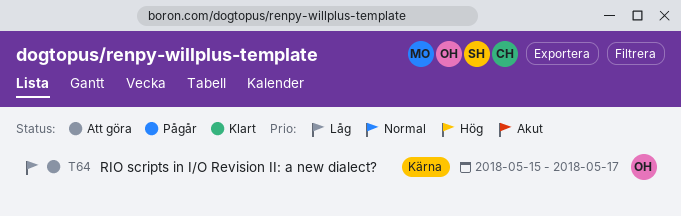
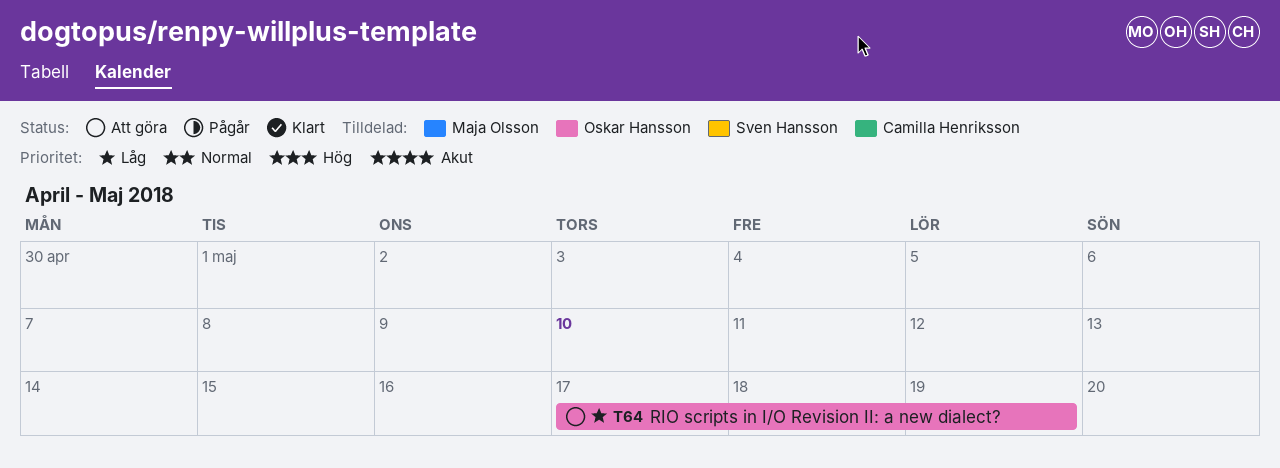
T64, start: May 15 -> May 17
T64, due: May 17 -> May 19

